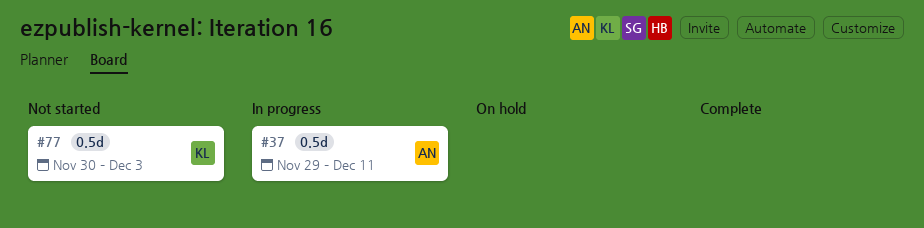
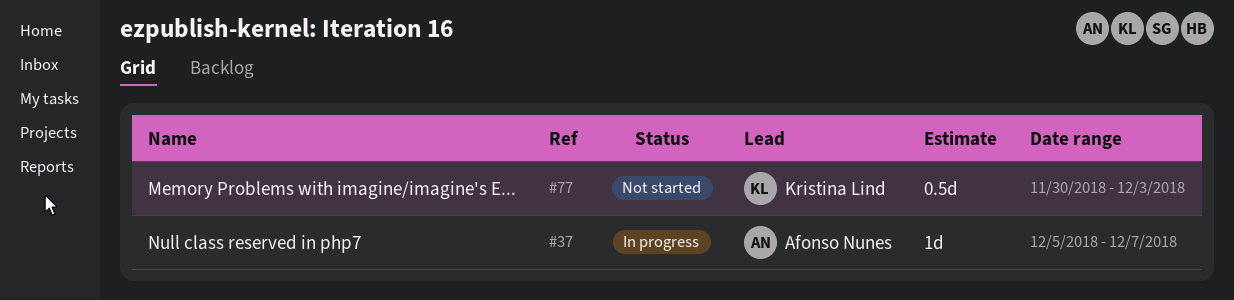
#37, estimate: 0.5d -> 1d
#37, start: Nov 29 -> Dec 5
#37, due: Dec 11 -> Dec 7

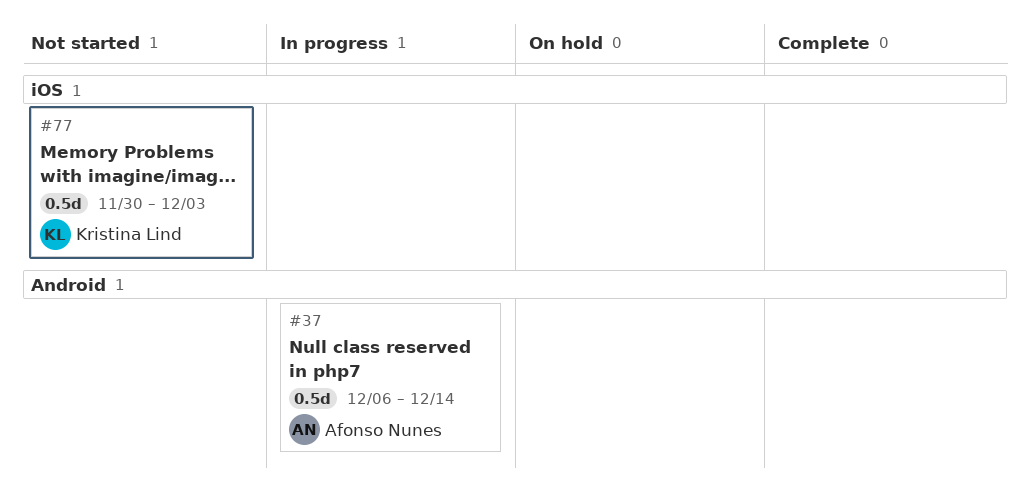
#37, estimate: 1d -> 0.5d
#37, start: Dec 5 -> Dec 6
#37, due: Dec 7 -> Dec 14

